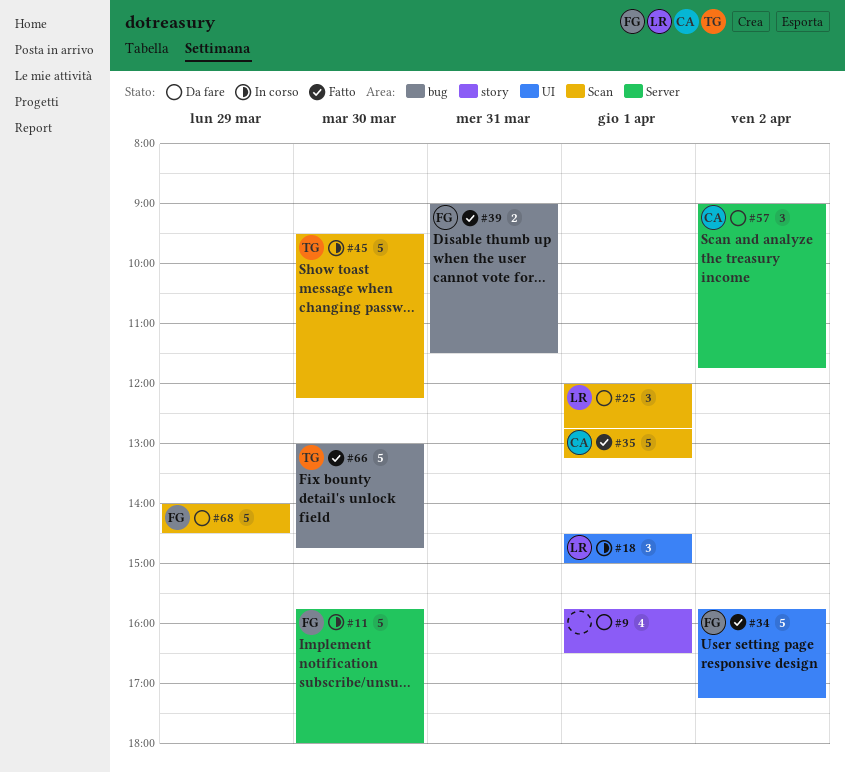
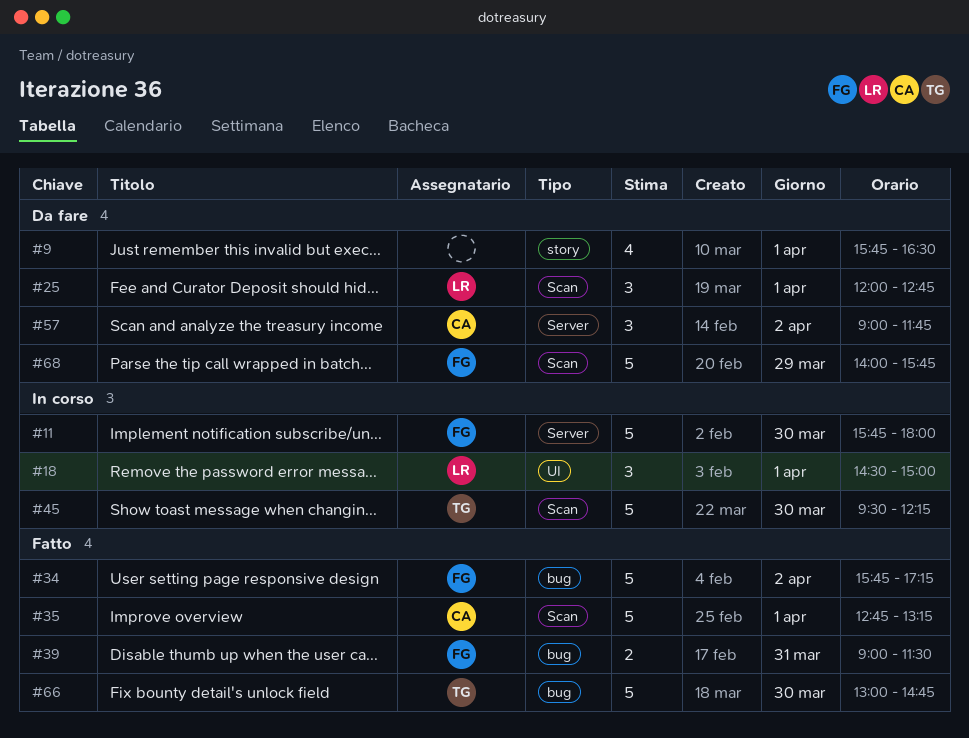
#34, label: UI -> bug
#68, ends: 14:30 -> 15:45

